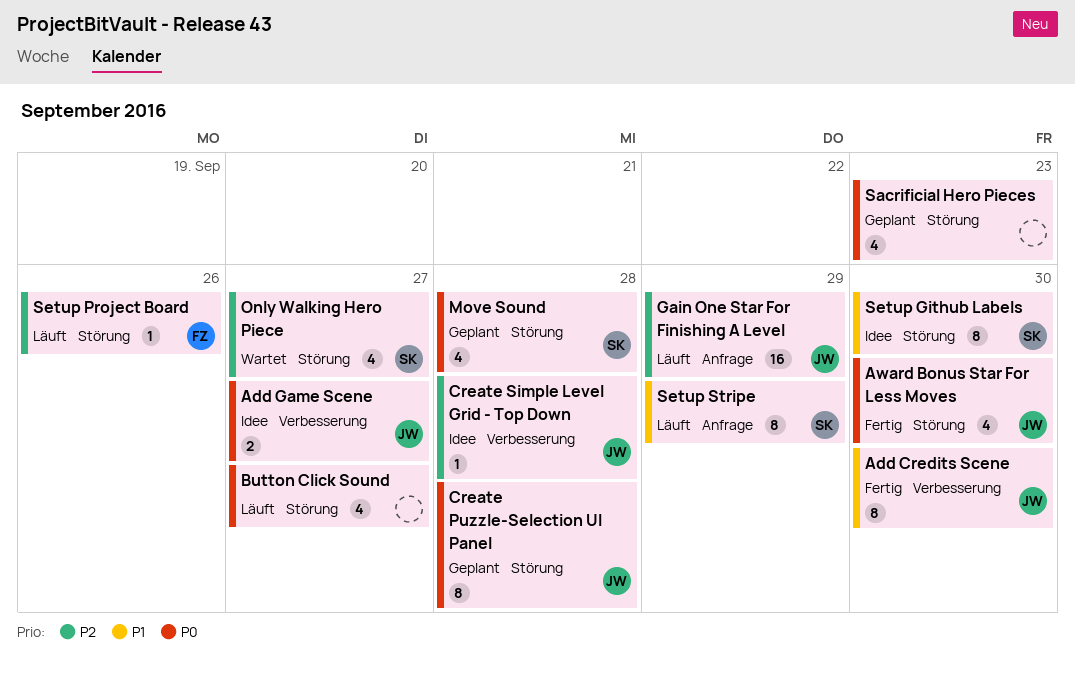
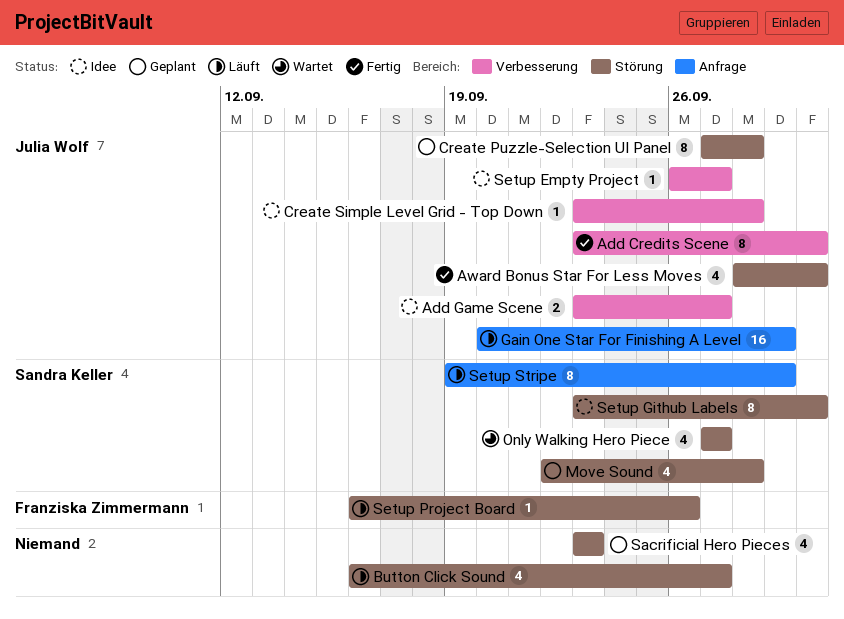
Setup Empty Project: none -> present

